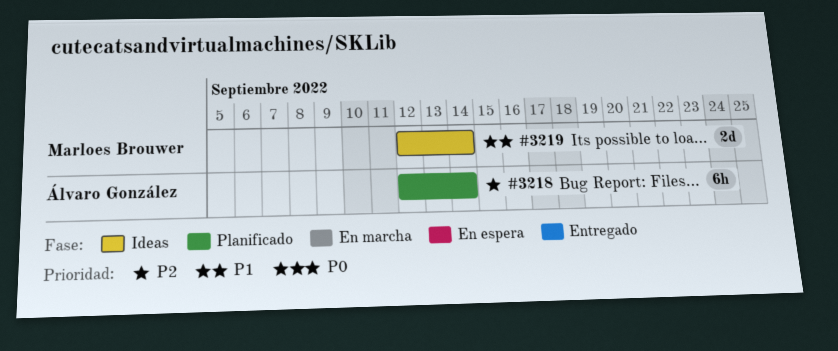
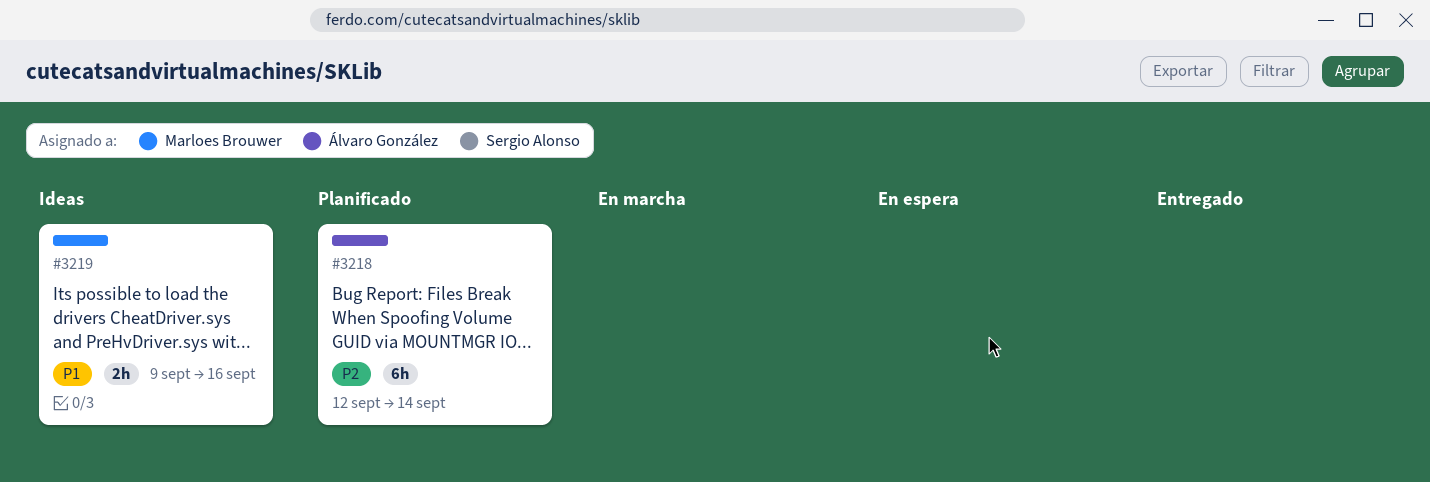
#3219, estimate: 2d -> 2h
#3219, start: Sep 12 -> Sep 9
#3219, due: Sep 14 -> Sep 16

